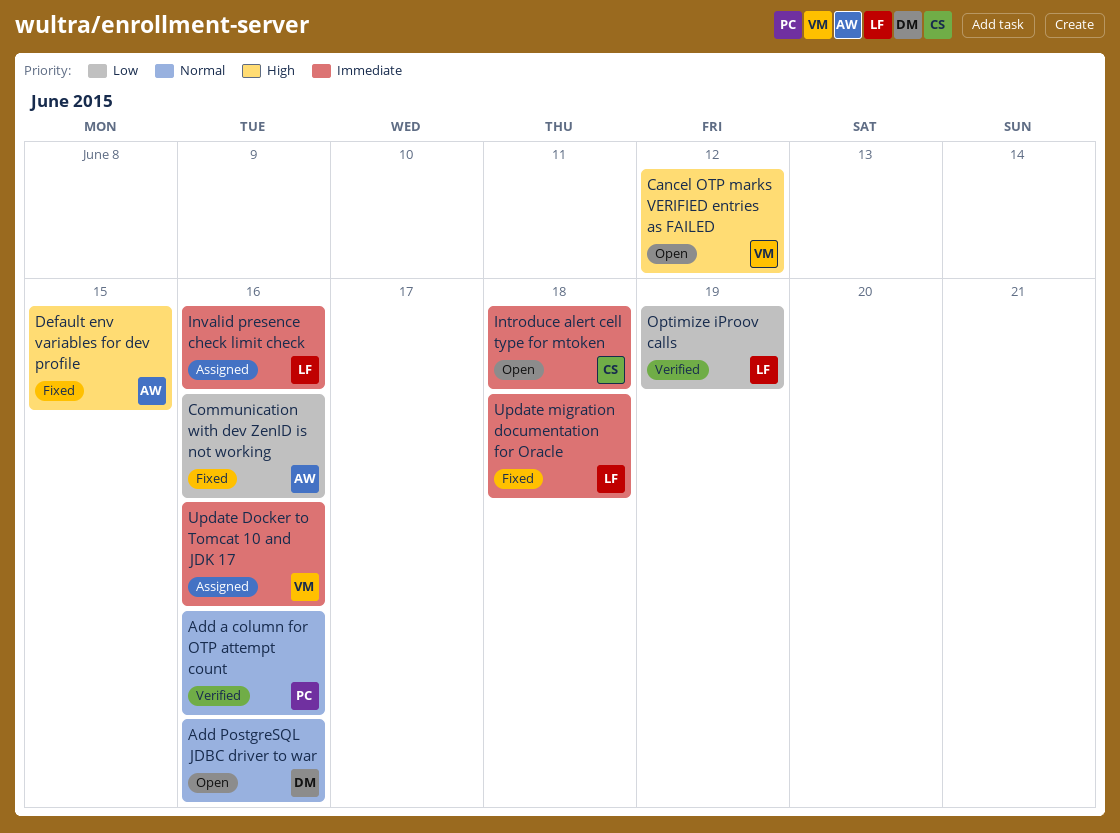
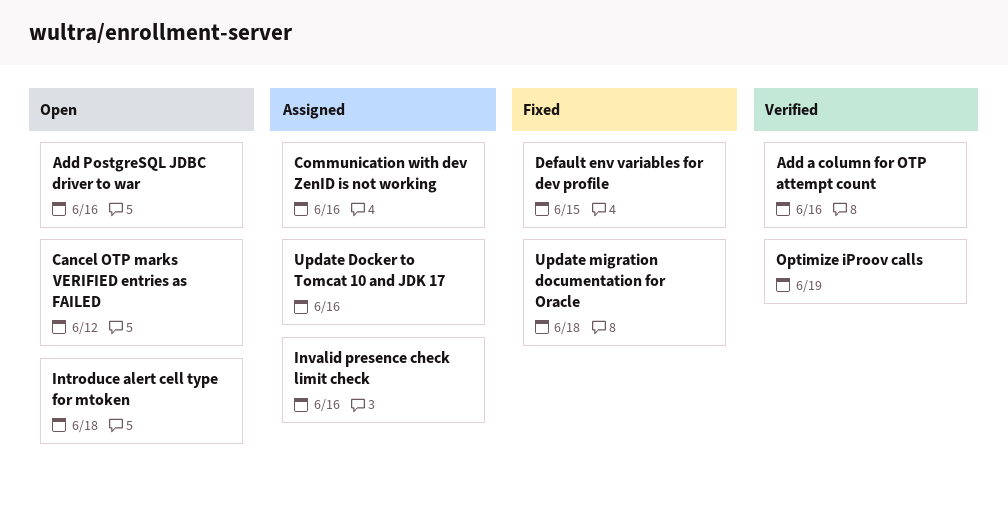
Communication with dev ZenID is not working, status: Fixed -> Assigned

